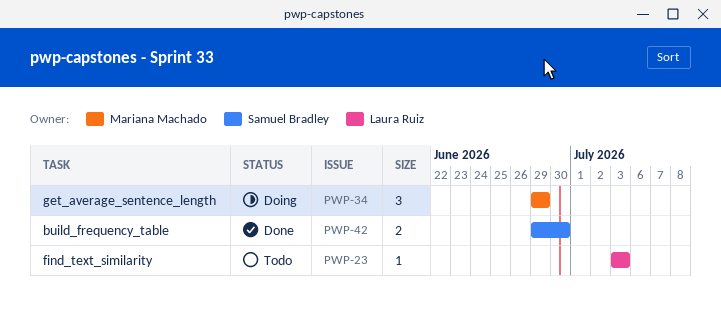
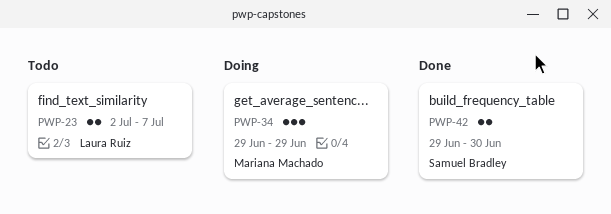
PWP-23, estimate: 1 -> 2
PWP-23, start: Jul 3 -> Jul 2
PWP-23, due: Jul 3 -> Jul 7

